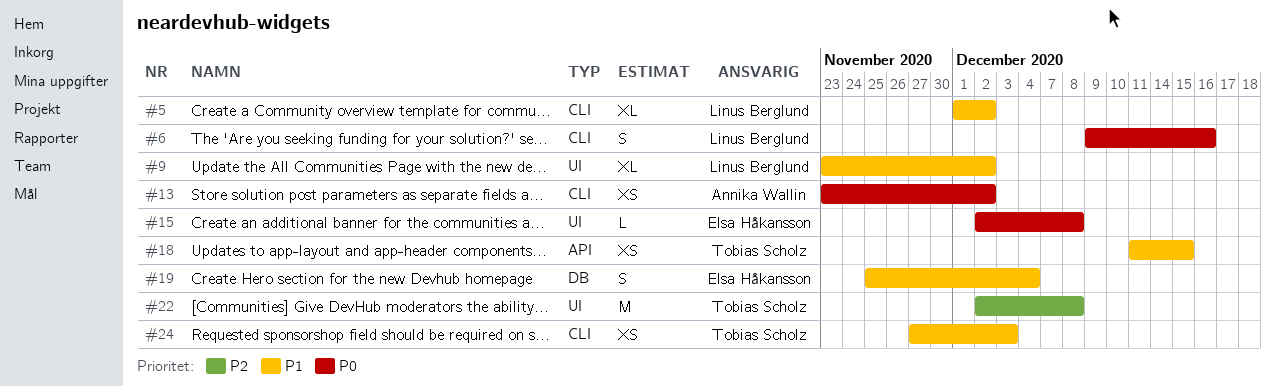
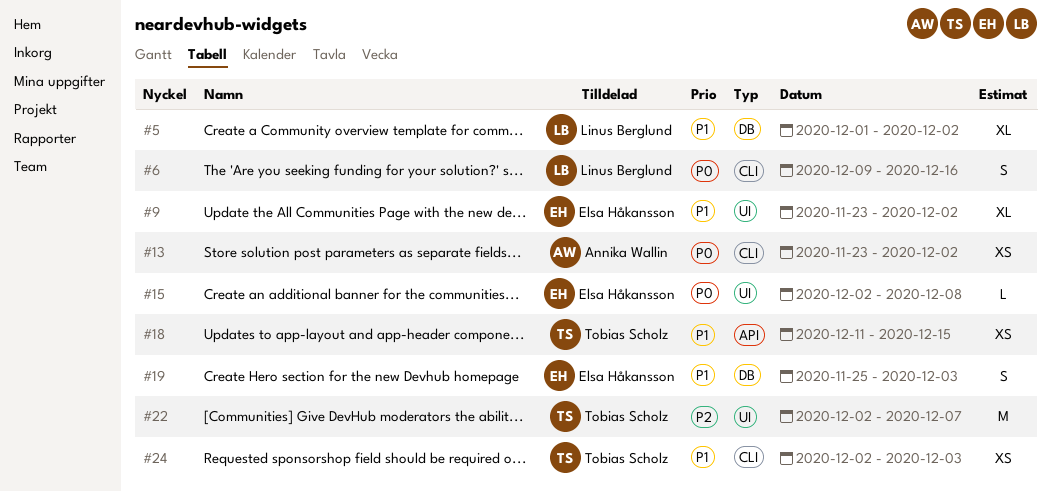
#5, label: CLI -> DB
#9, owner: Linus Berglund -> Elsa Håkansson
#19, due: Dec 4 -> Dec 3
#22, due: Dec 8 -> Dec 7
#24, start: Nov 27 -> Dec 2

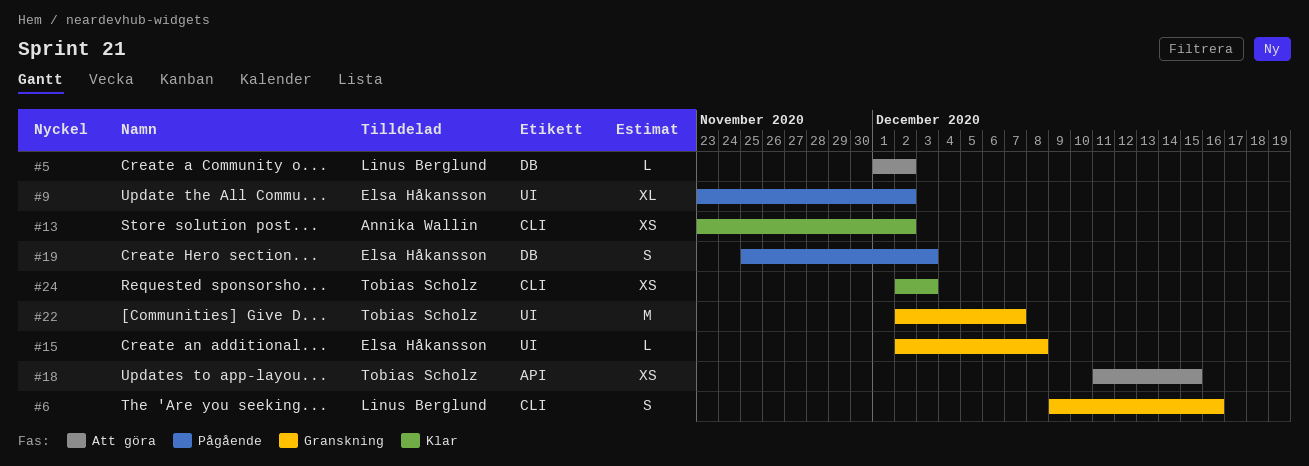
#5, estimate: XL -> L

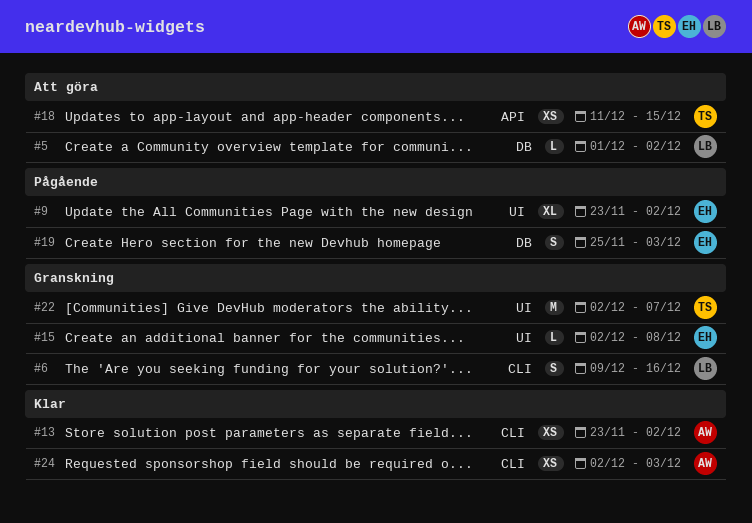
#24, owner: Tobias Scholz -> Annika Wallin

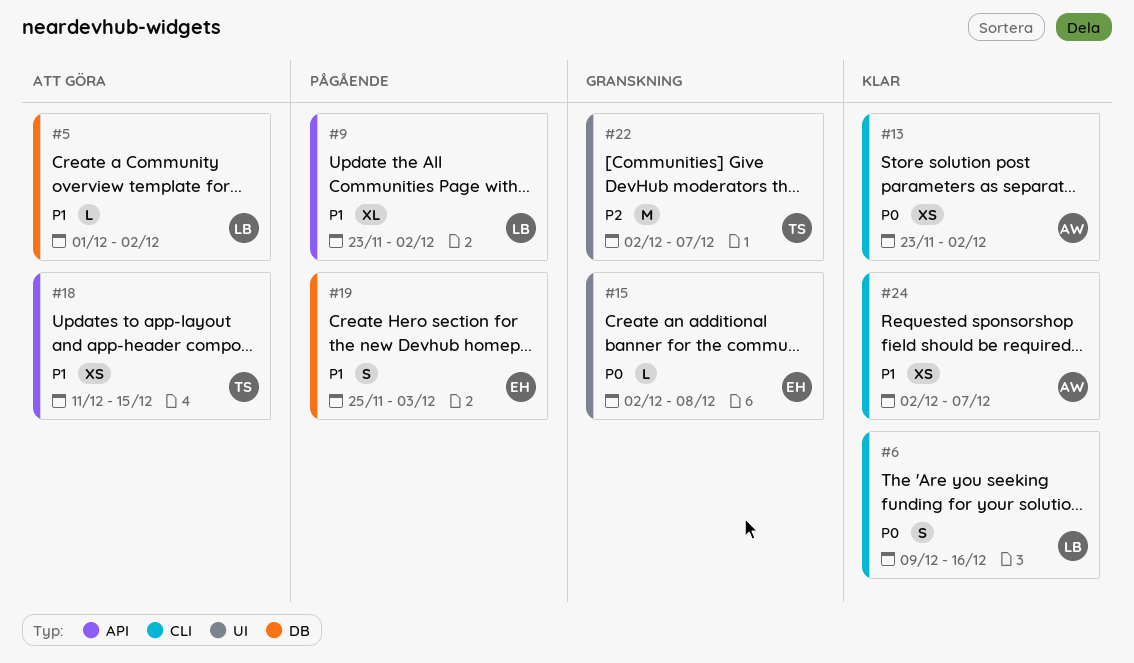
#6, status: Granskning -> Klar
#9, owner: EH -> LB
#9, label: UI -> API
#24, due: Dec 3 -> Dec 7

